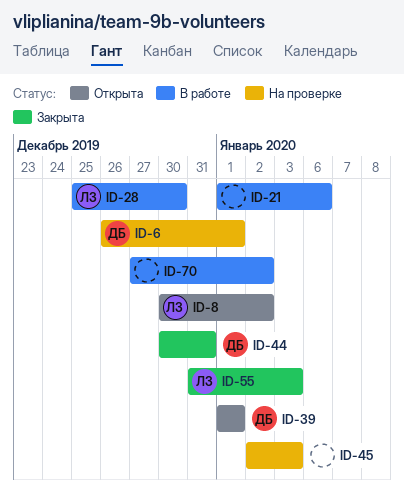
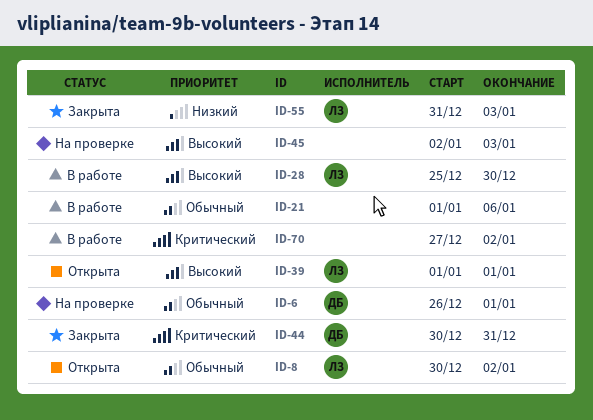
ID-39, owner: ДБ -> ЛЗ

